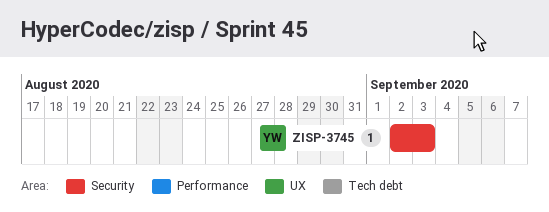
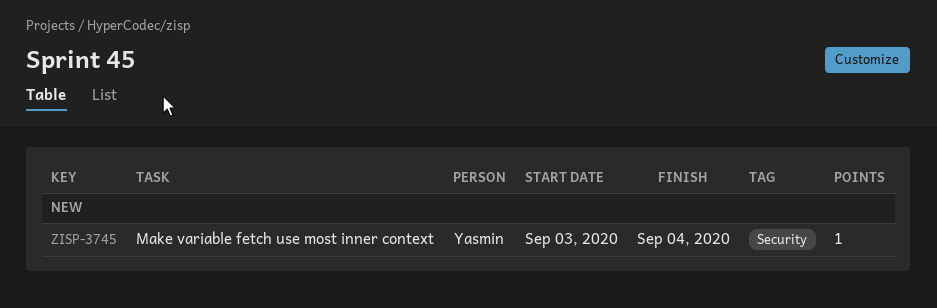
ZISP-3745, start: Sep 2 -> Sep 3
ZISP-3745, due: Sep 3 -> Sep 4

